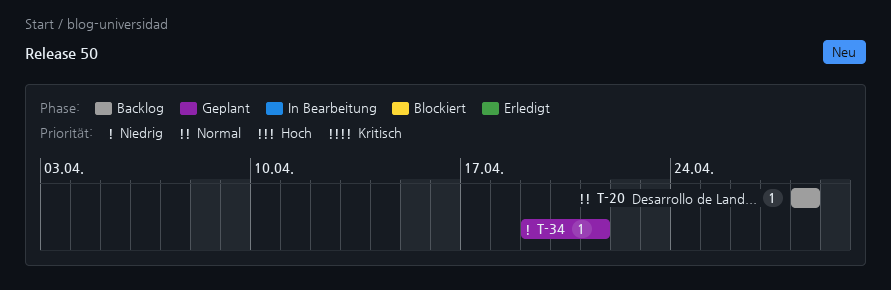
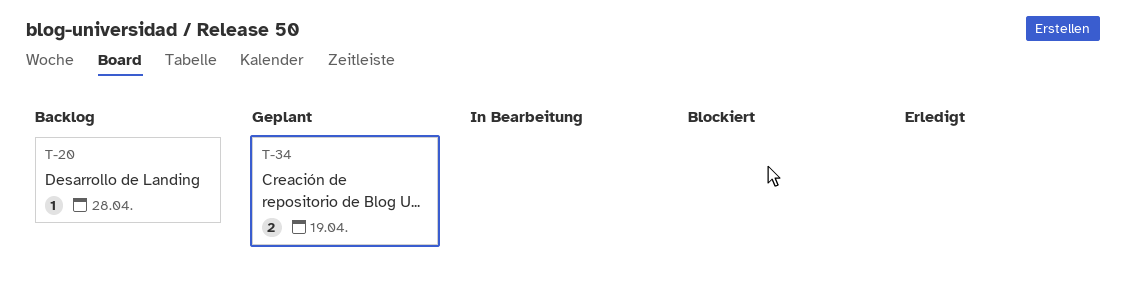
T-34, estimate: 1 -> 2
T-34, due: Apr 21 -> Apr 19

